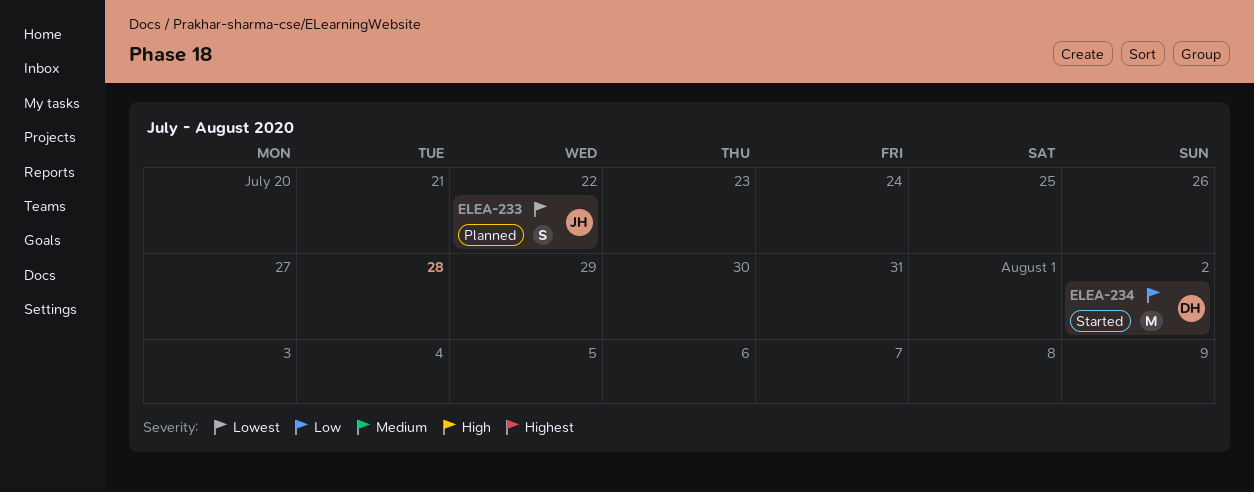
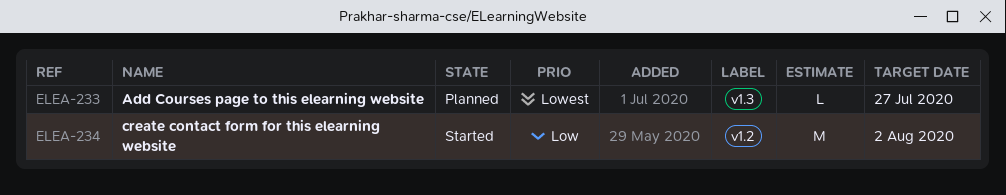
ELEA-233, estimate: S -> L
ELEA-233, due: Jul 22 -> Jul 27

